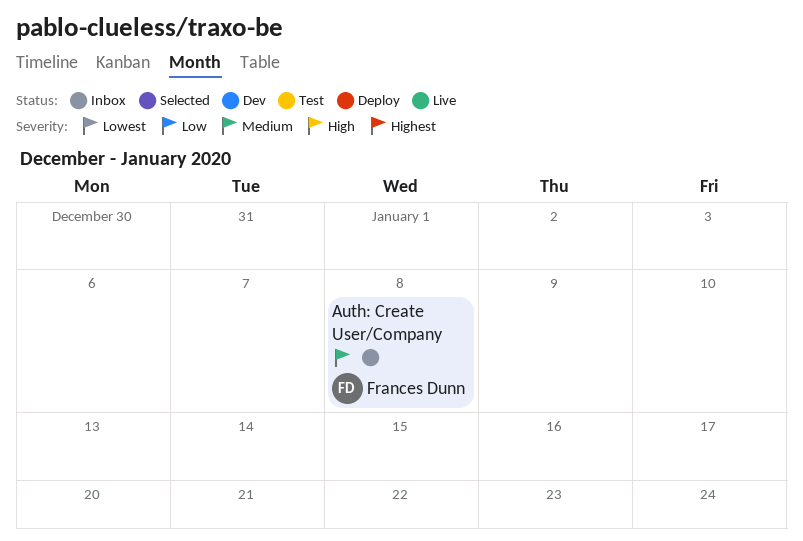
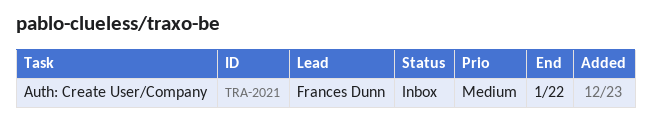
Auth: Create User/Company, due: Jan 8 -> Jan 22

